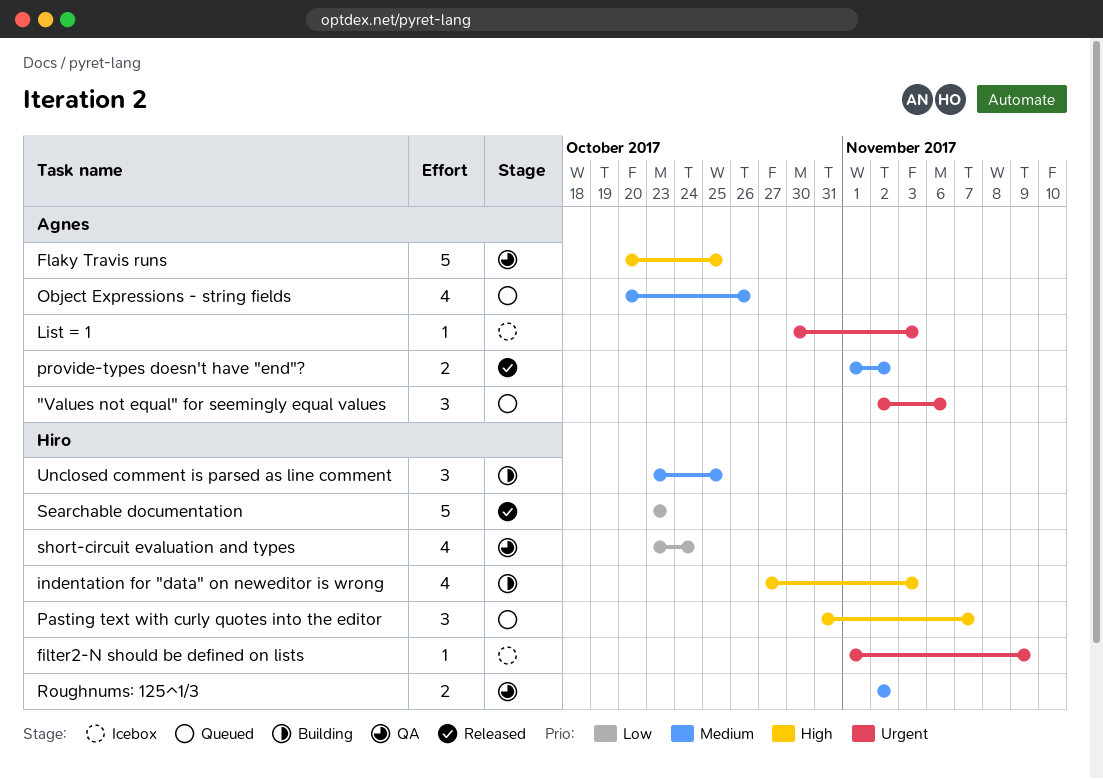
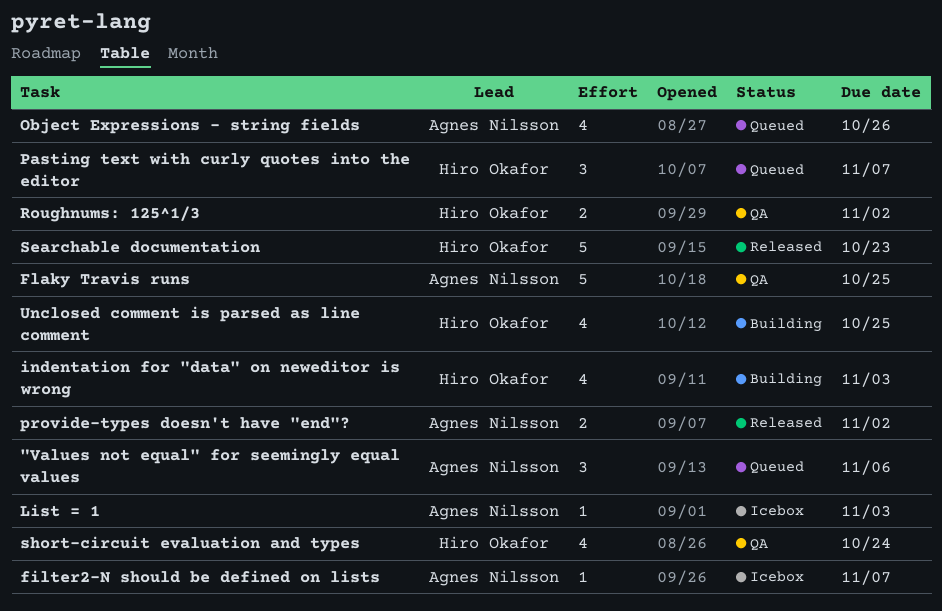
filter2-N should be defined on lists, owner: Hiro Okafor -> Agnes Nilsson
filter2-N should be defined on lists, due: Nov 9 -> Nov 7
Unclosed comment is parsed as line comment, estimate: 3 -> 4

